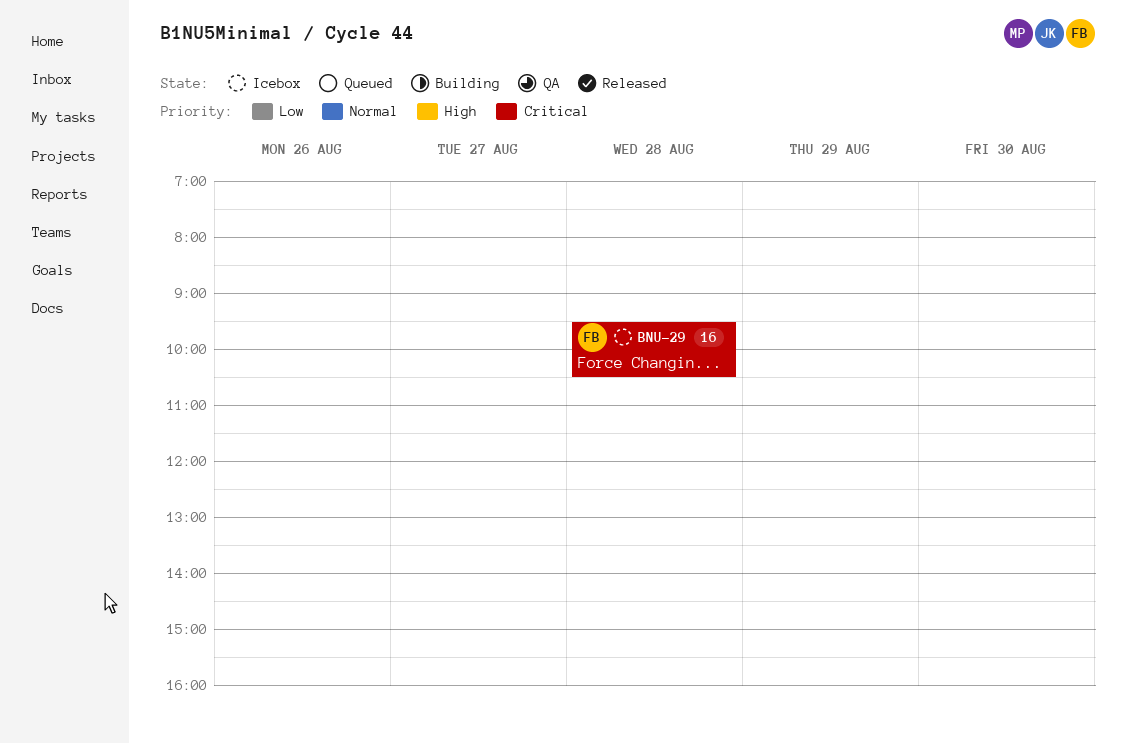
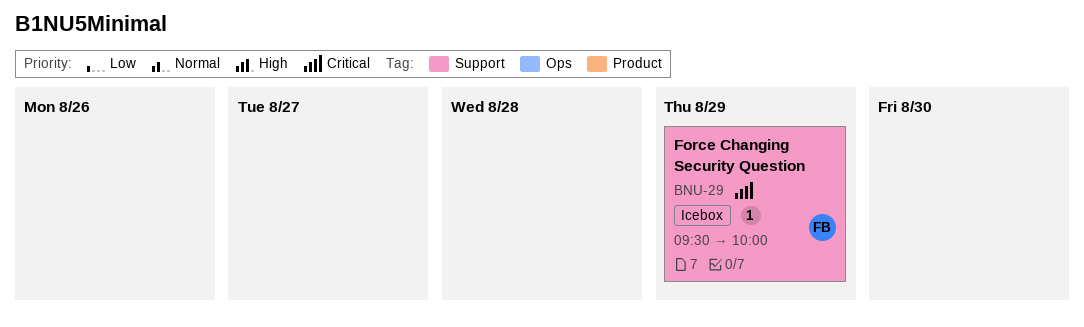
BNU-29, estimate: 16 -> 1
BNU-29, day: Aug 28 -> Aug 29
BNU-29, ends: 10:30 -> 10:00

